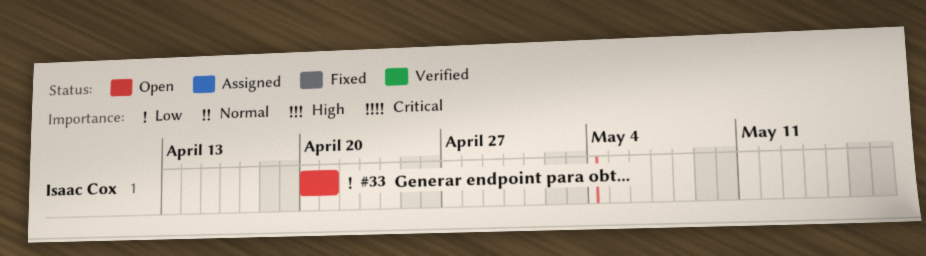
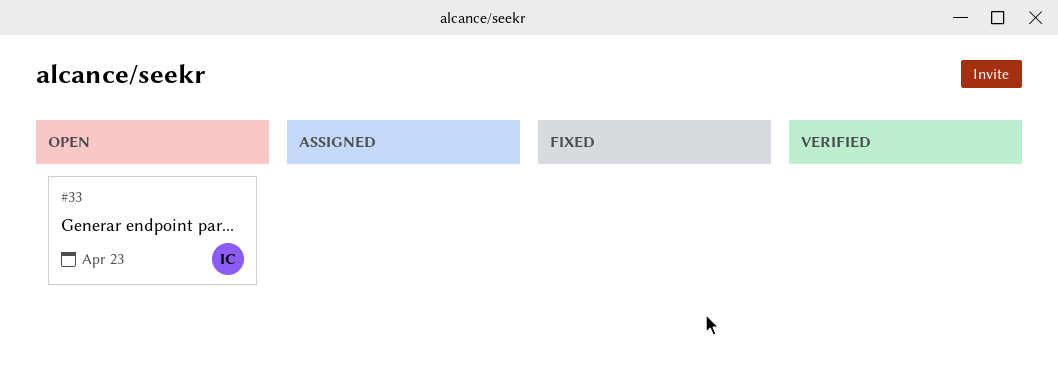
#33, due: Apr 21 -> Apr 23

